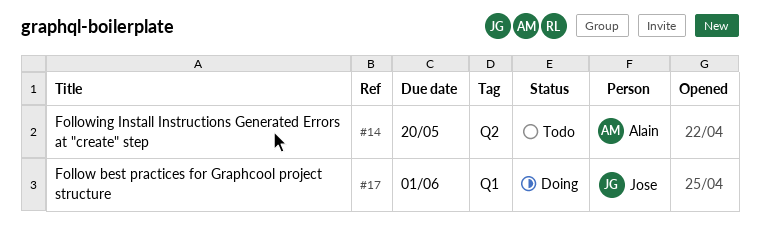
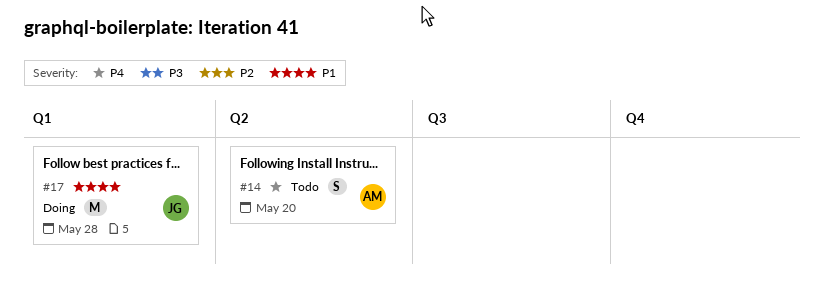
#17, due: Jun 1 -> May 28

